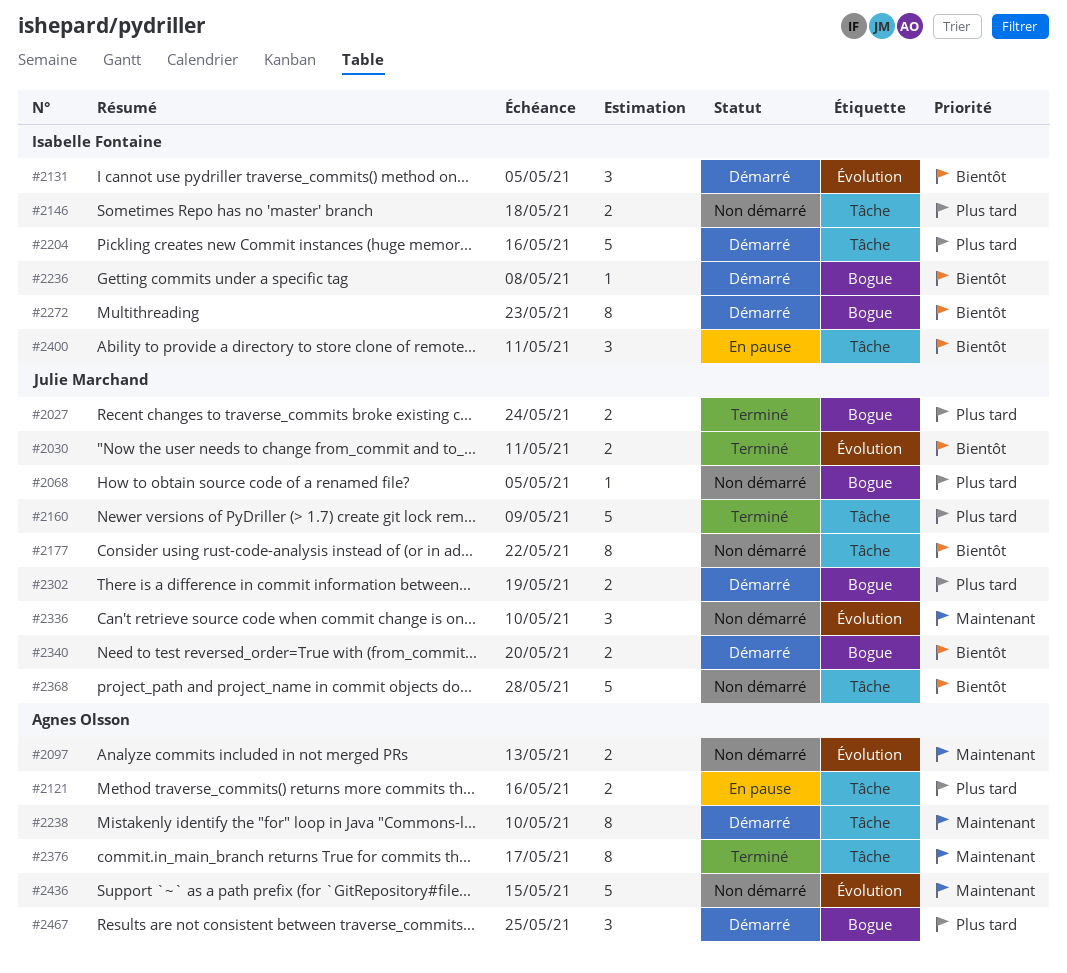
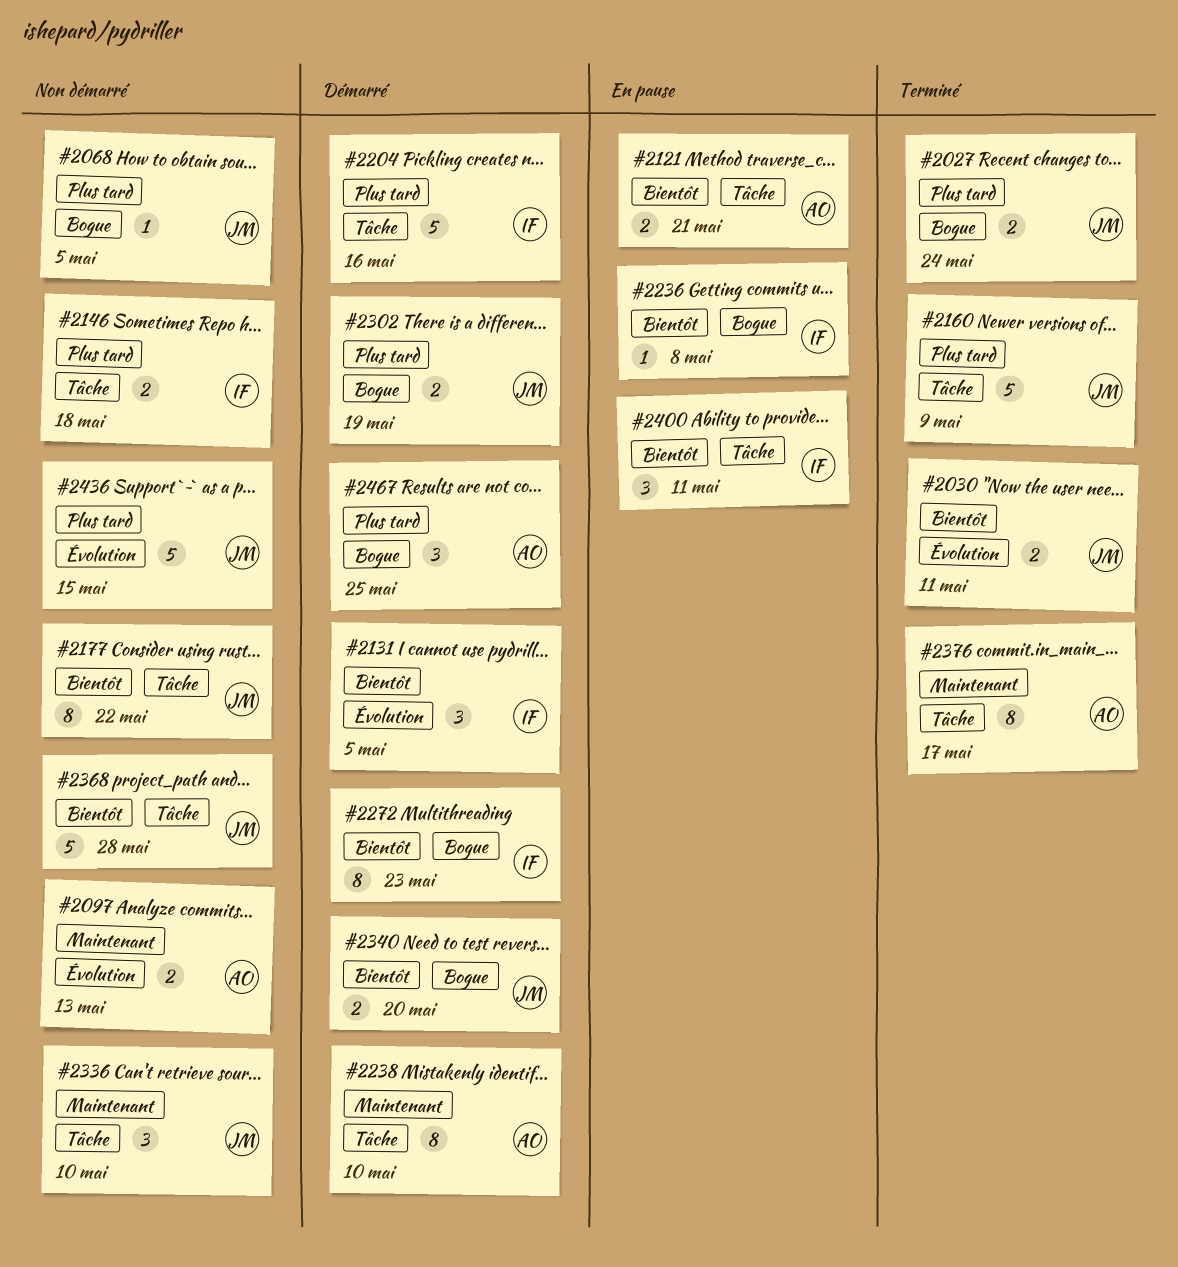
#2121, priority: Plus tard -> Bientôt
#2121, due: May 16 -> May 21
#2236, status: Démarré -> En pause
#2336, label: Évolution -> Tâche
#2436, owner: Agnes Olsson -> Julie Marchand
#2436, priority: Maintenant -> Plus tard

